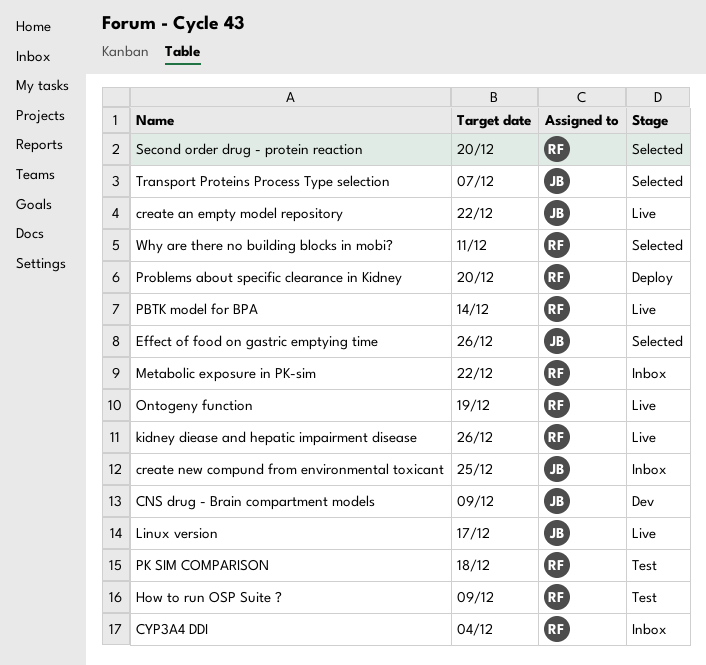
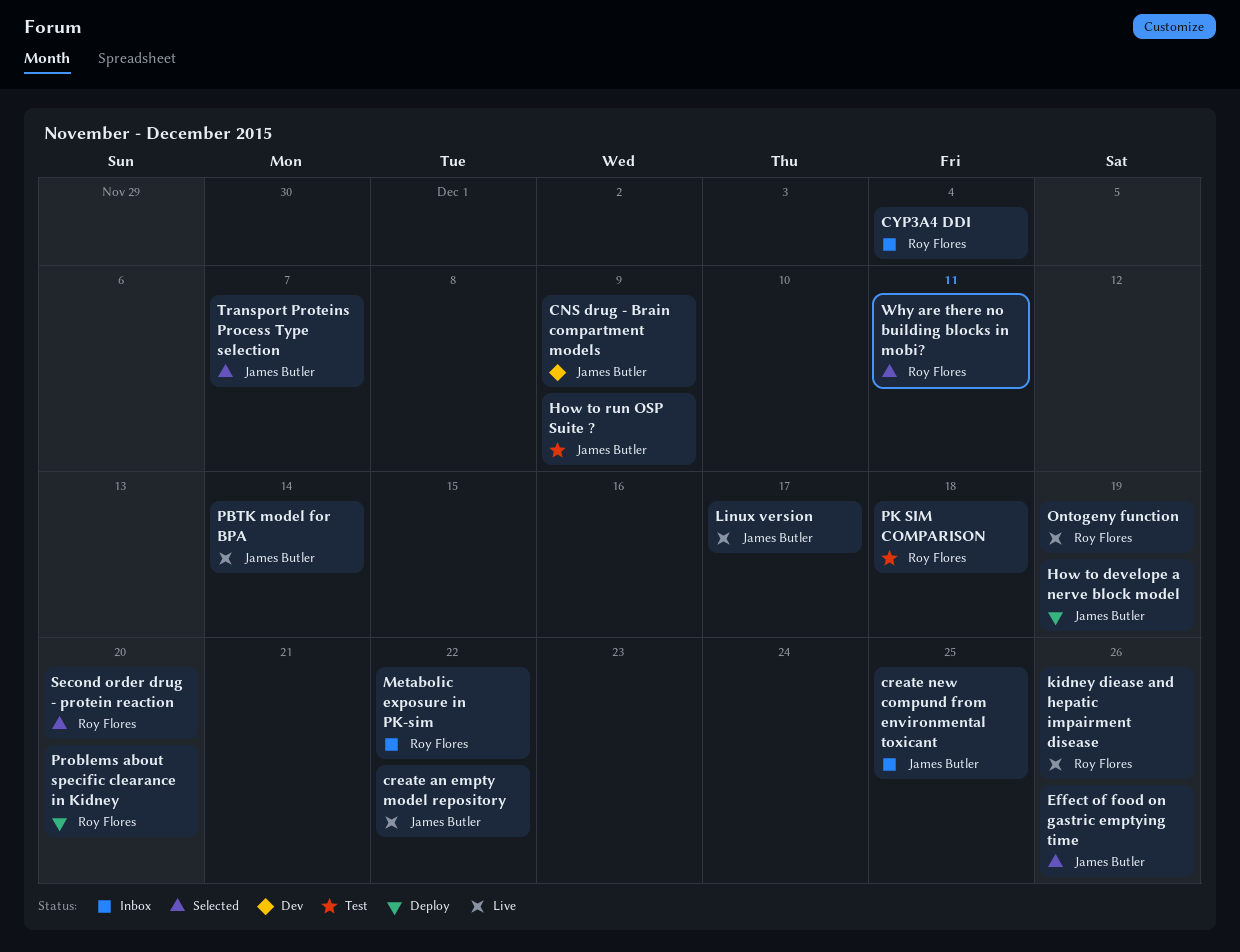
How to develope a nerve block model: none -> present
How to run OSP Suite ?, owner: Roy Flores -> James Butler
PBTK model for BPA, owner: Roy Flores -> James Butler

